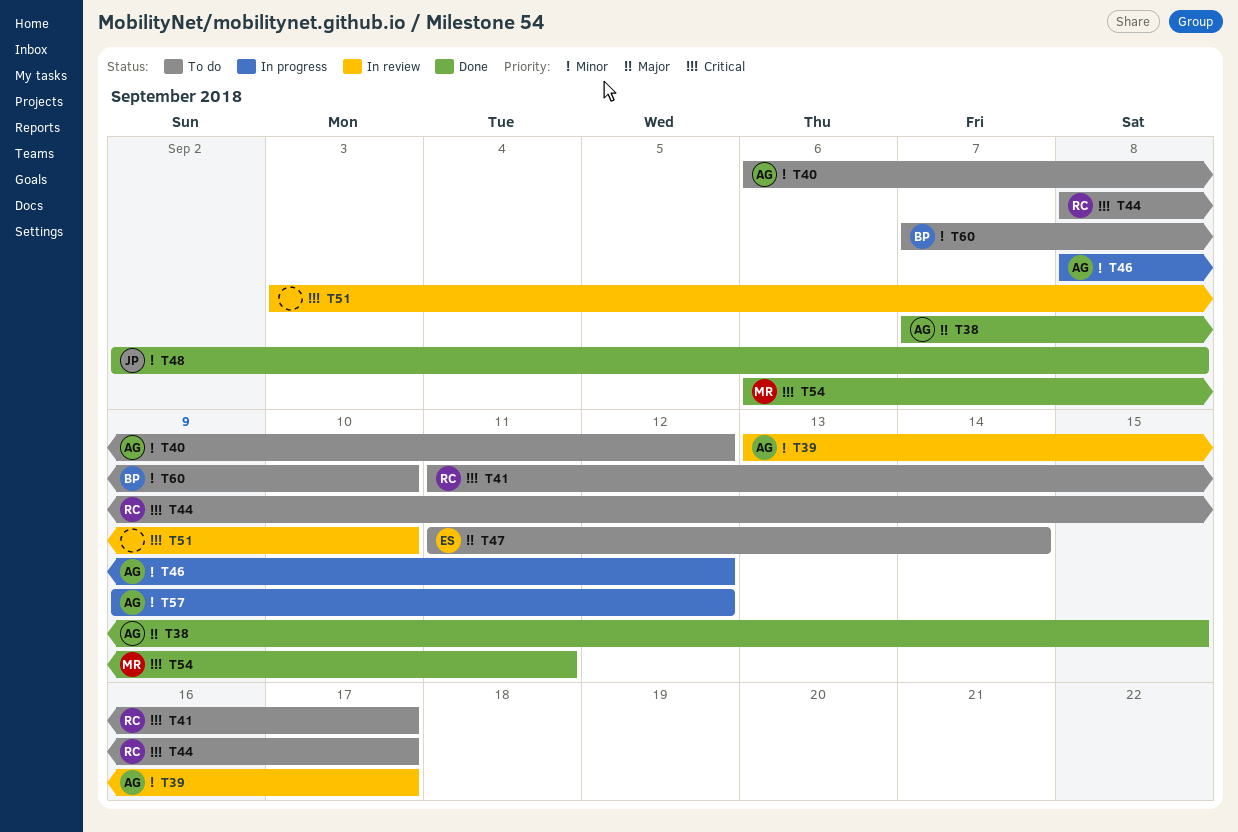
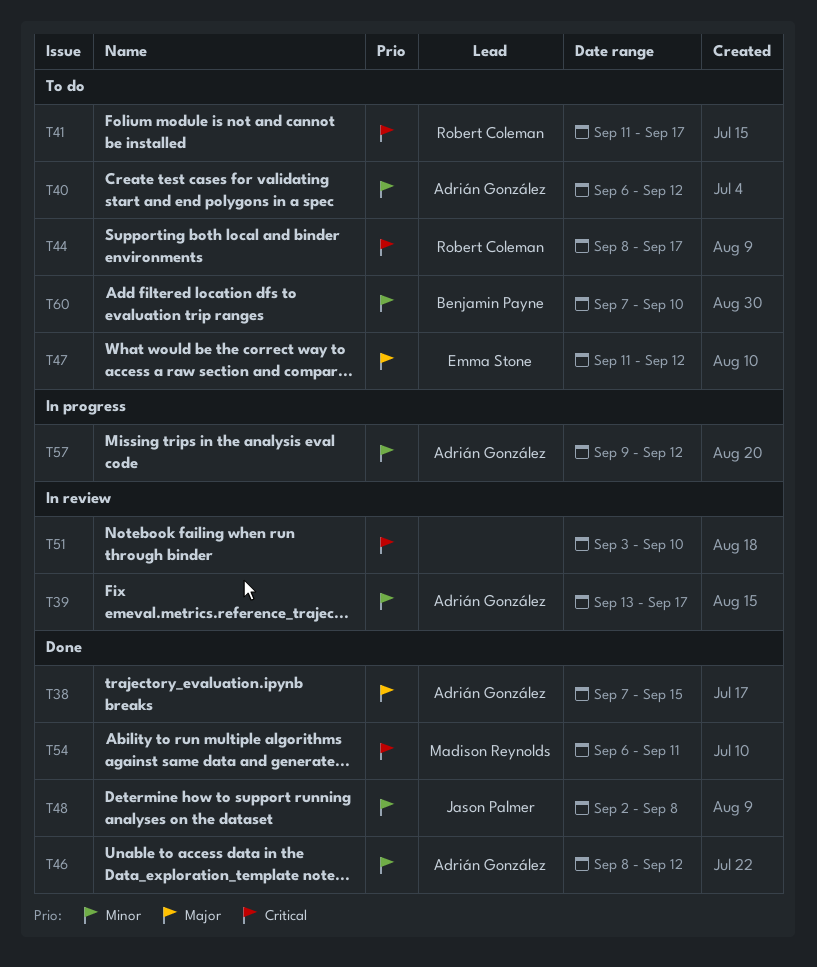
T46, status: In progress -> Done
T47, due: Sep 14 -> Sep 12

